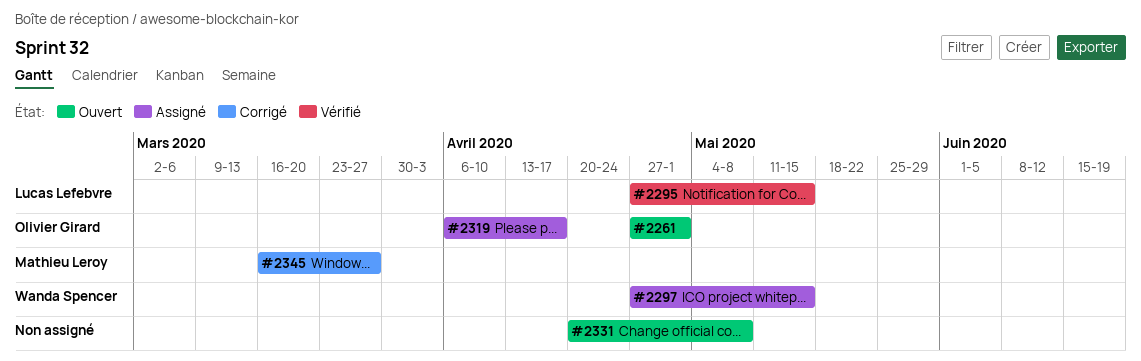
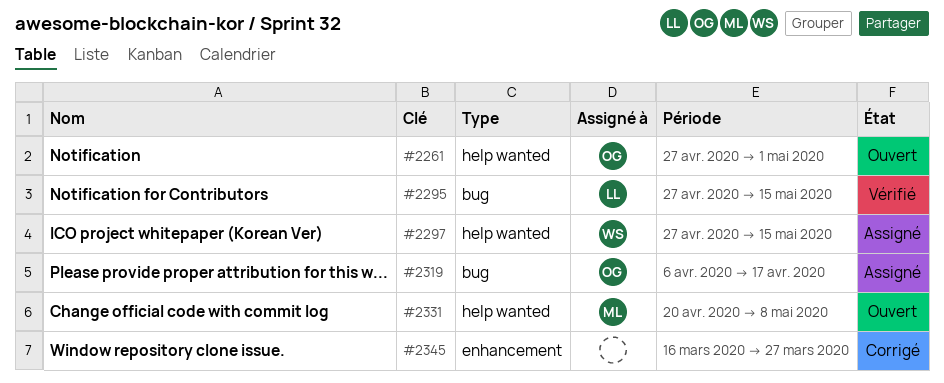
#2331, owner: none -> Mathieu Leroy
#2345, owner: Mathieu Leroy -> none

